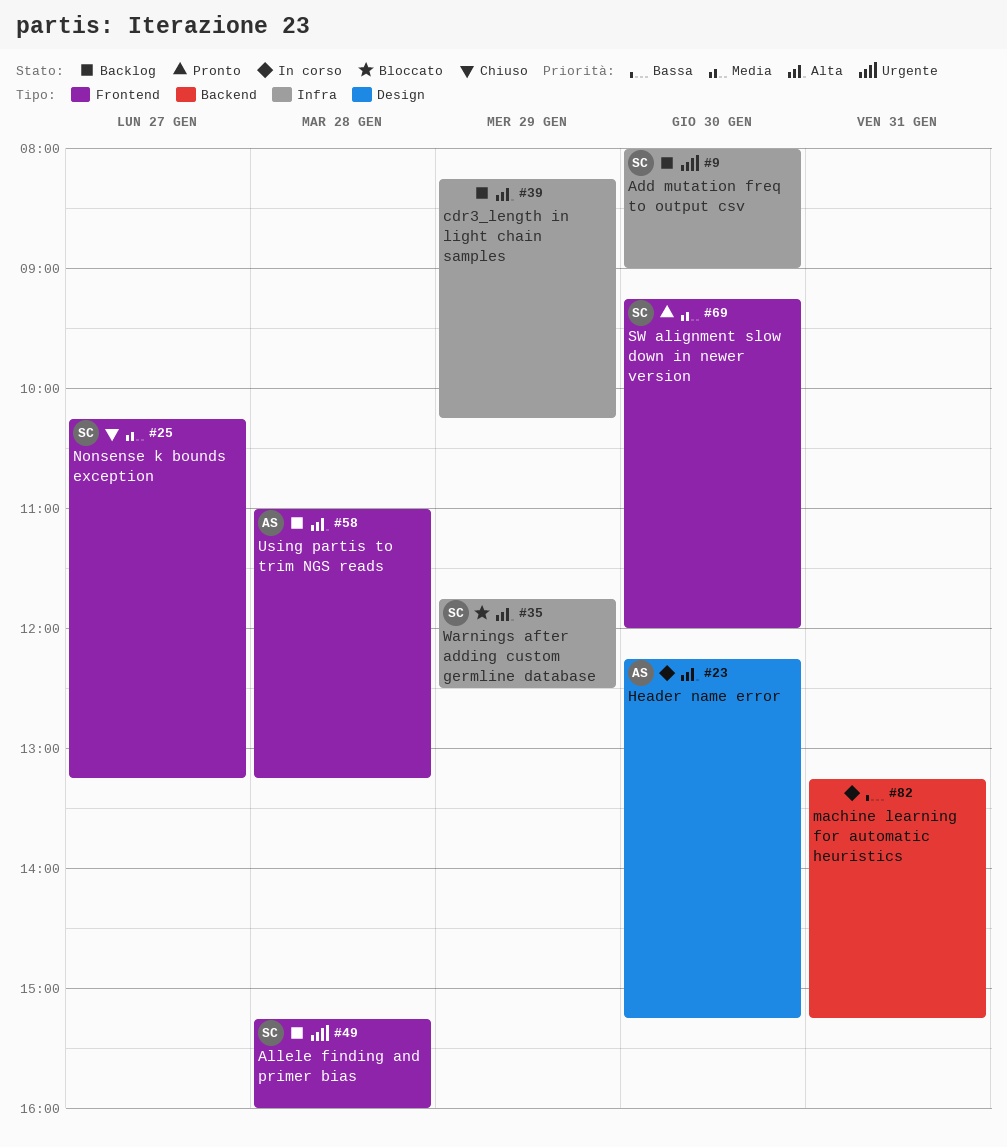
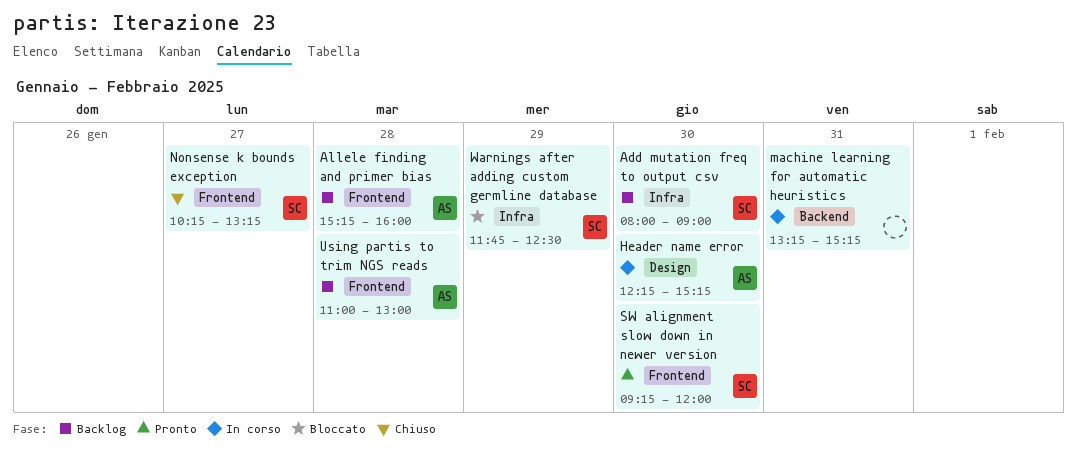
Allele finding and primer bias, owner: SC -> AS
cdr3_length in light chain samples: present -> none
Using partis to trim NGS reads, ends: 13:15 -> 13:00

